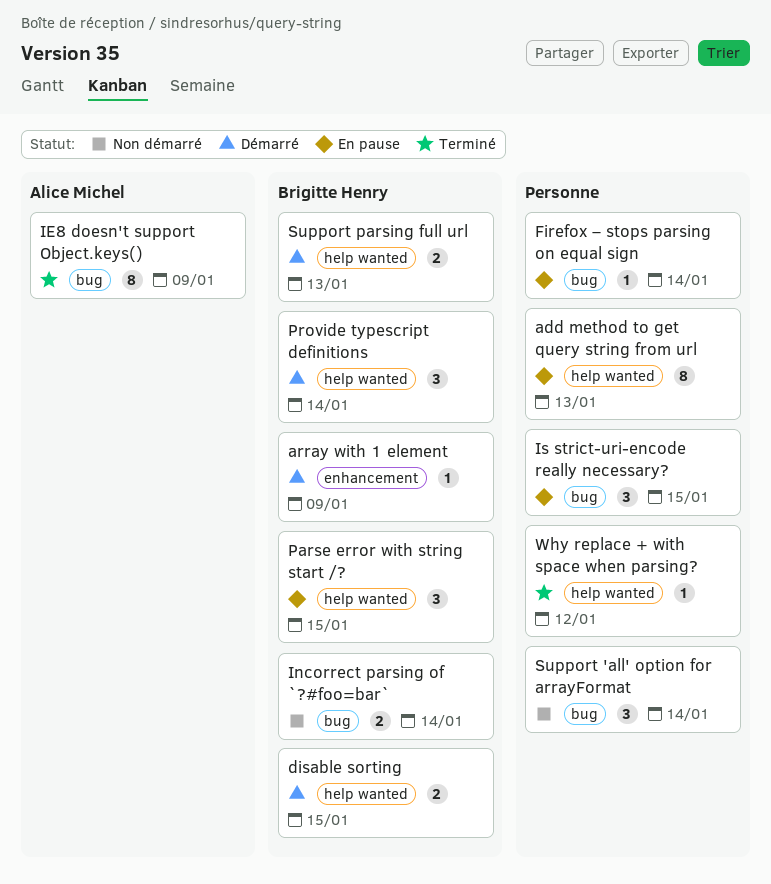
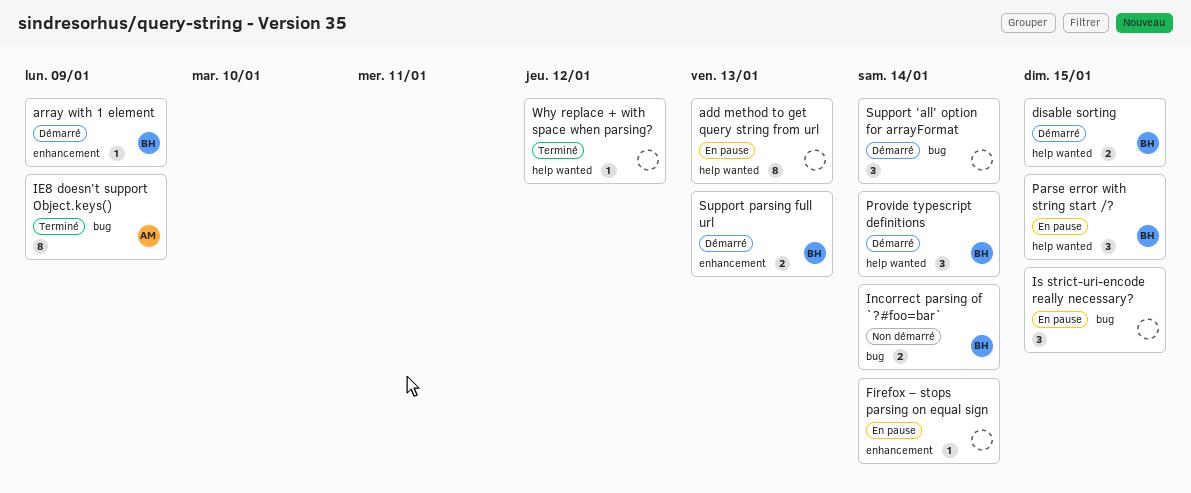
Firefox – stops parsing on equal sign, label: bug -> enhancement
Support 'all' option for arrayFormat, status: Non démarré -> Démarré
Support parsing full url, label: help wanted -> enhancement

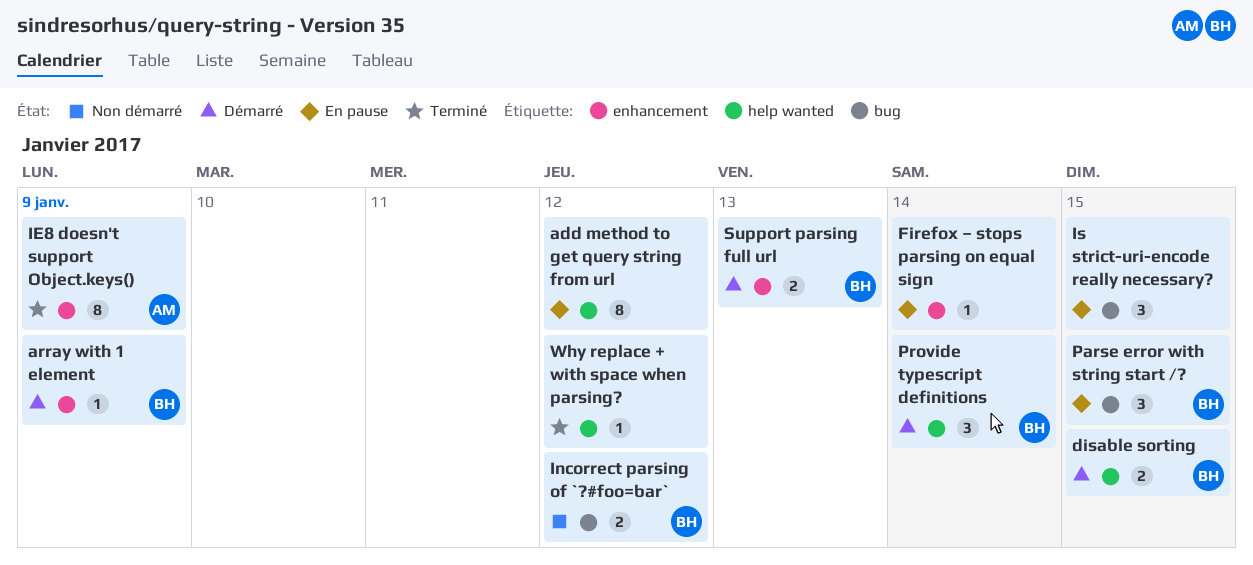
add method to get query string from url, due: Jan 13 -> Jan 12
IE8 doesn't support Object.keys(), label: bug -> enhancement
Incorrect parsing of `?#foo=bar`, due: Jan 14 -> Jan 12
Parse error with string start /?, label: help wanted -> bug
Support 'all' option for arrayFormat: present -> none

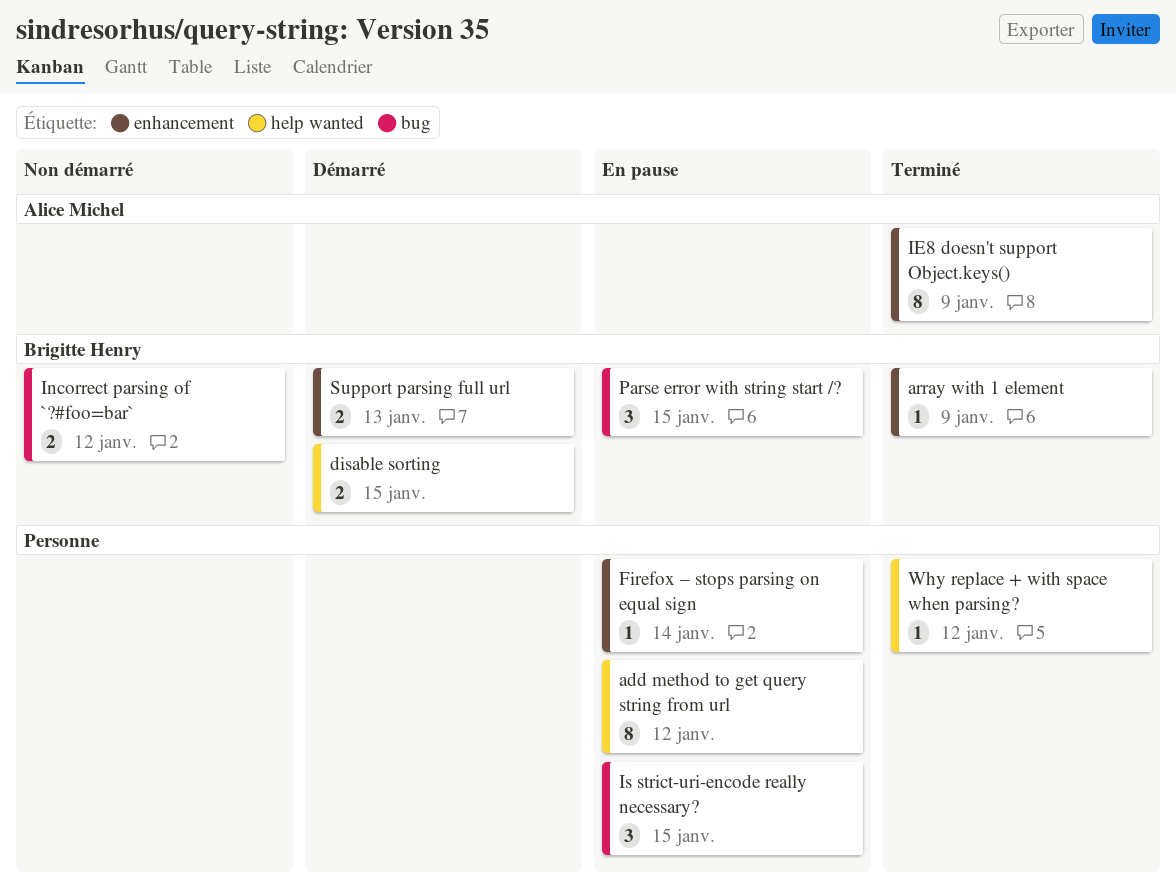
array with 1 element, status: Démarré -> Terminé
Provide typescript definitions: present -> none

